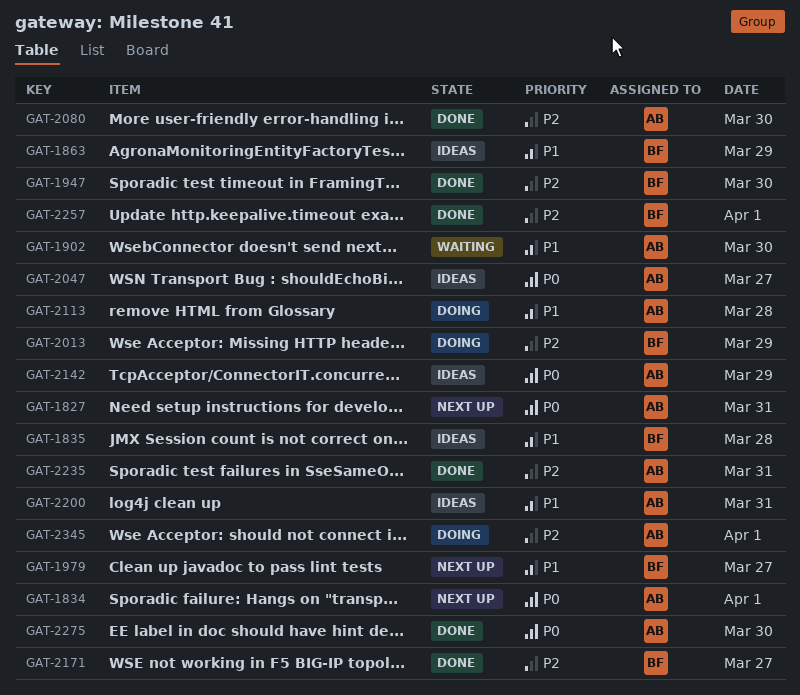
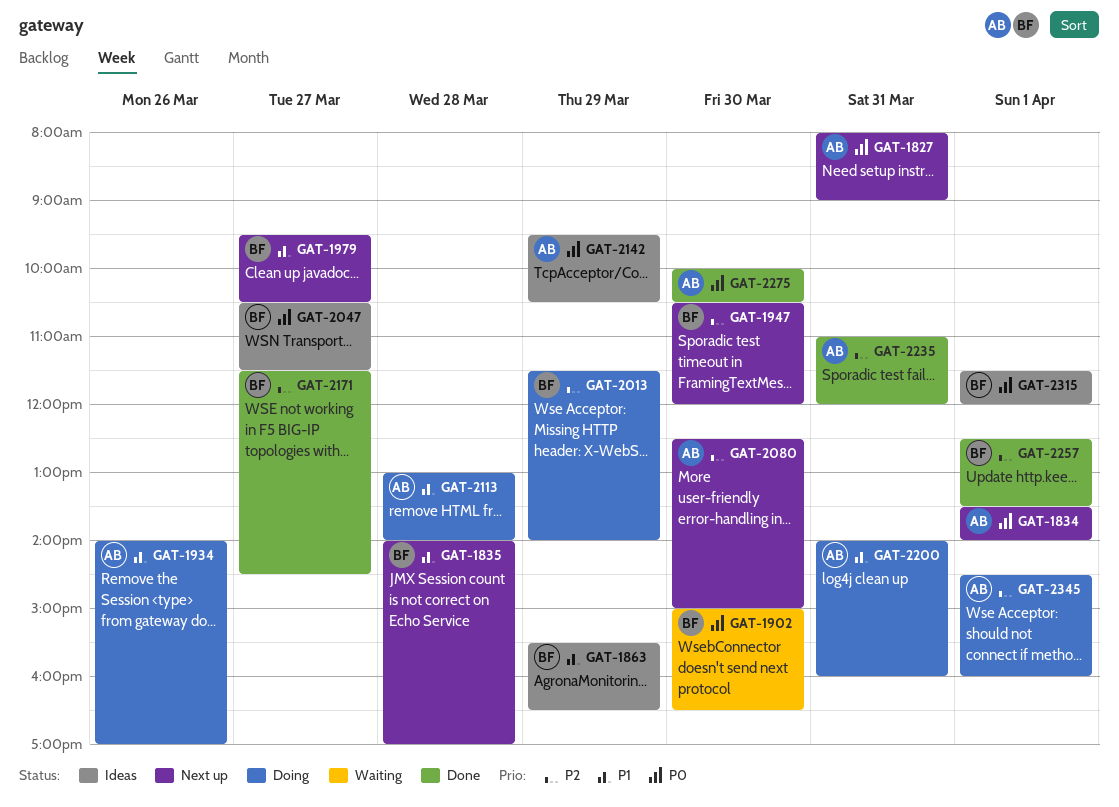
GAT-1835, status: Ideas -> Next up
GAT-1902, owner: AB -> BF
GAT-1902, priority: P1 -> P0
GAT-1934: none -> present
GAT-1947, status: Done -> Next up
GAT-2047, owner: AB -> BF
GAT-2080, status: Done -> Next up
GAT-2200, status: Ideas -> Doing
GAT-2315: none -> present

